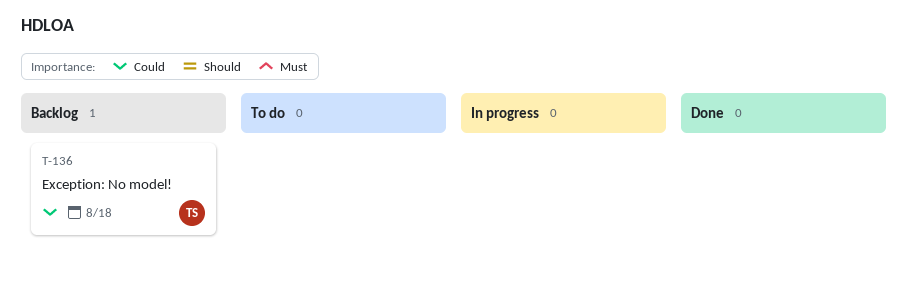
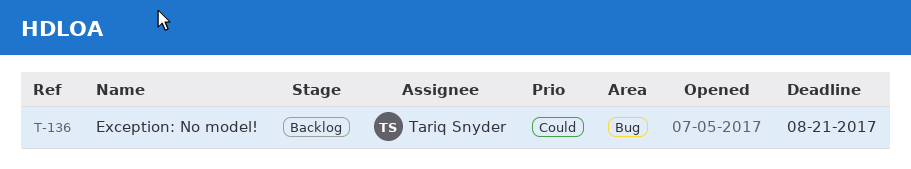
T-136, due: Aug 18 -> Aug 21

